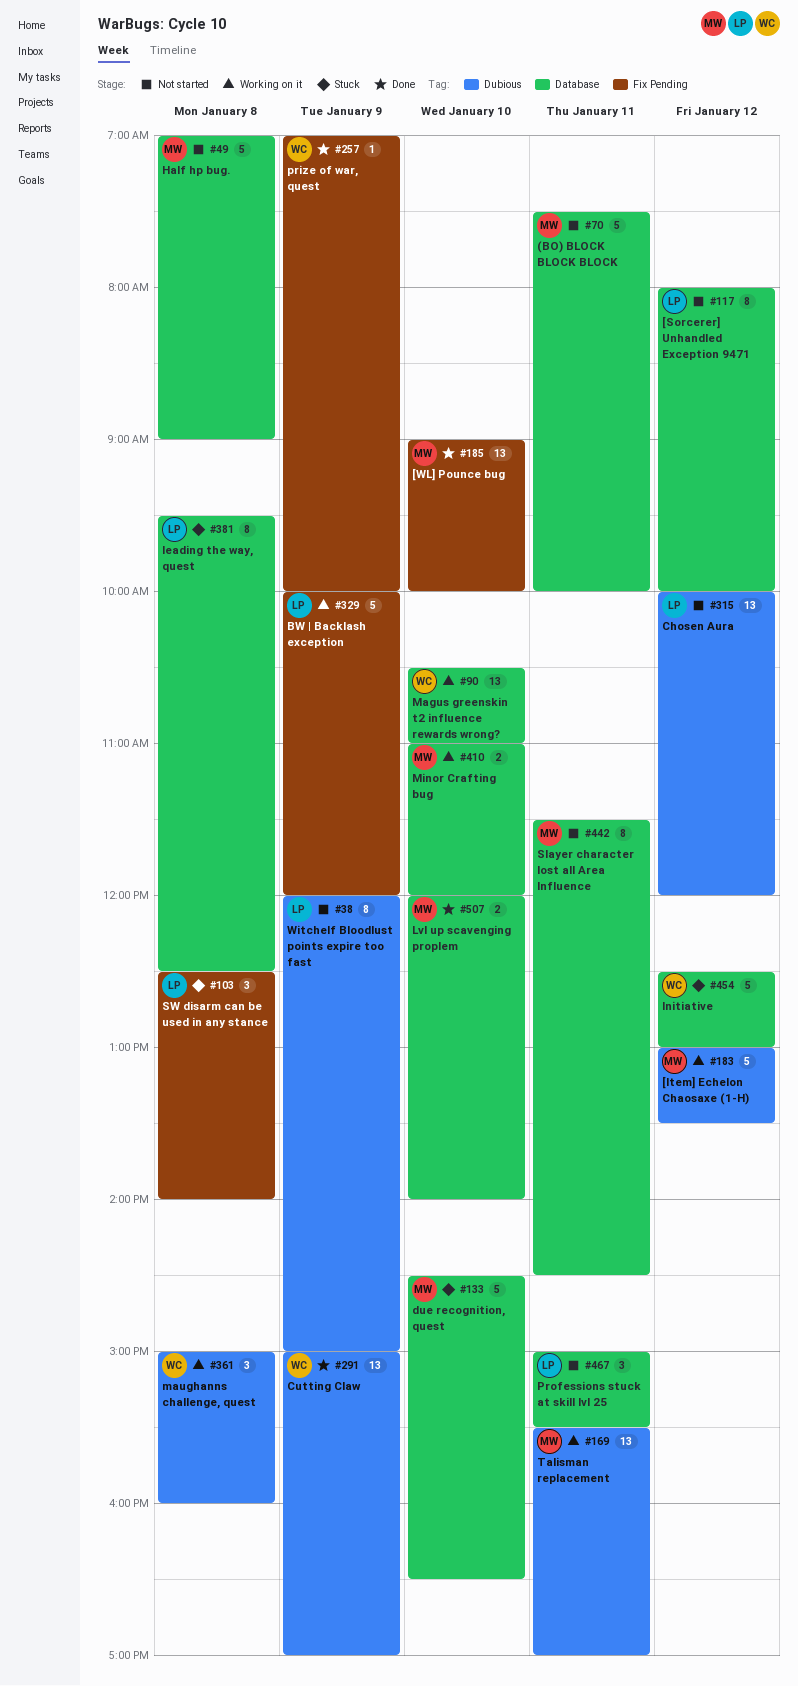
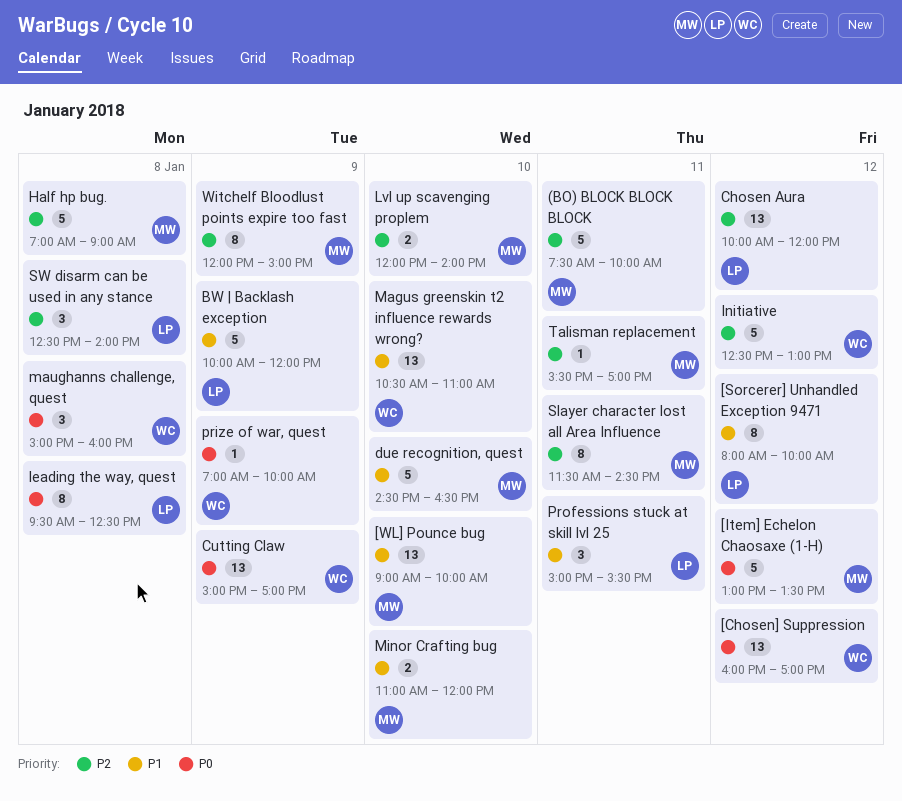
[Chosen] Suppression: none -> present
Talisman replacement, estimate: 13 -> 1
Witchelf Bloodlust points expire too fast, owner: LP -> MW

